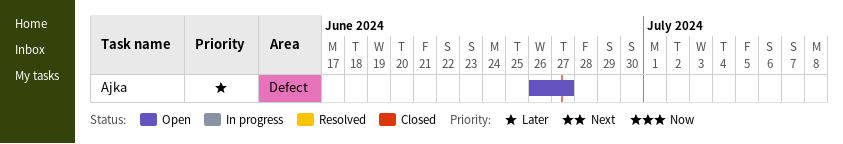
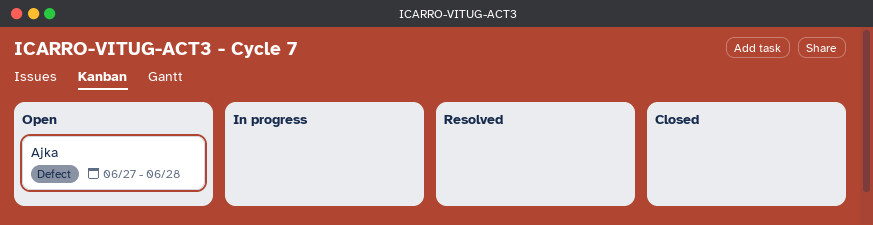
Ajka, start: Jun 26 -> Jun 27
Ajka, due: Jun 27 -> Jun 28

